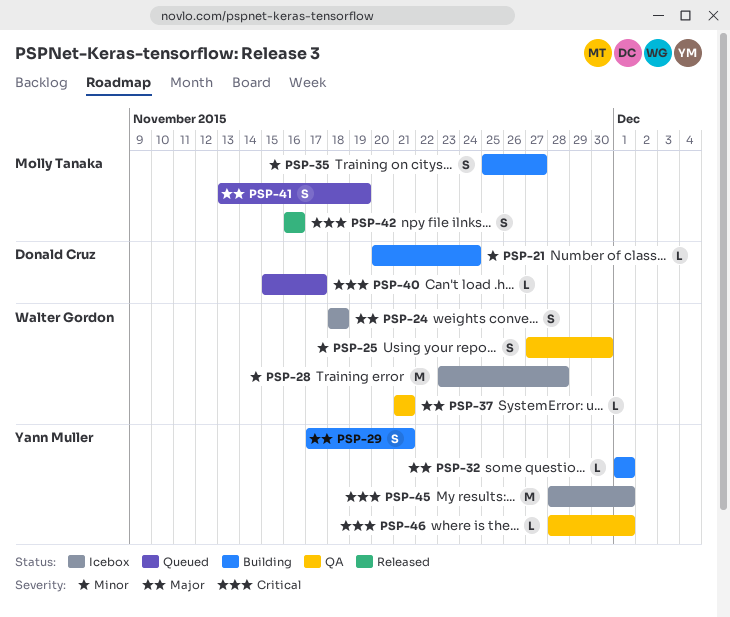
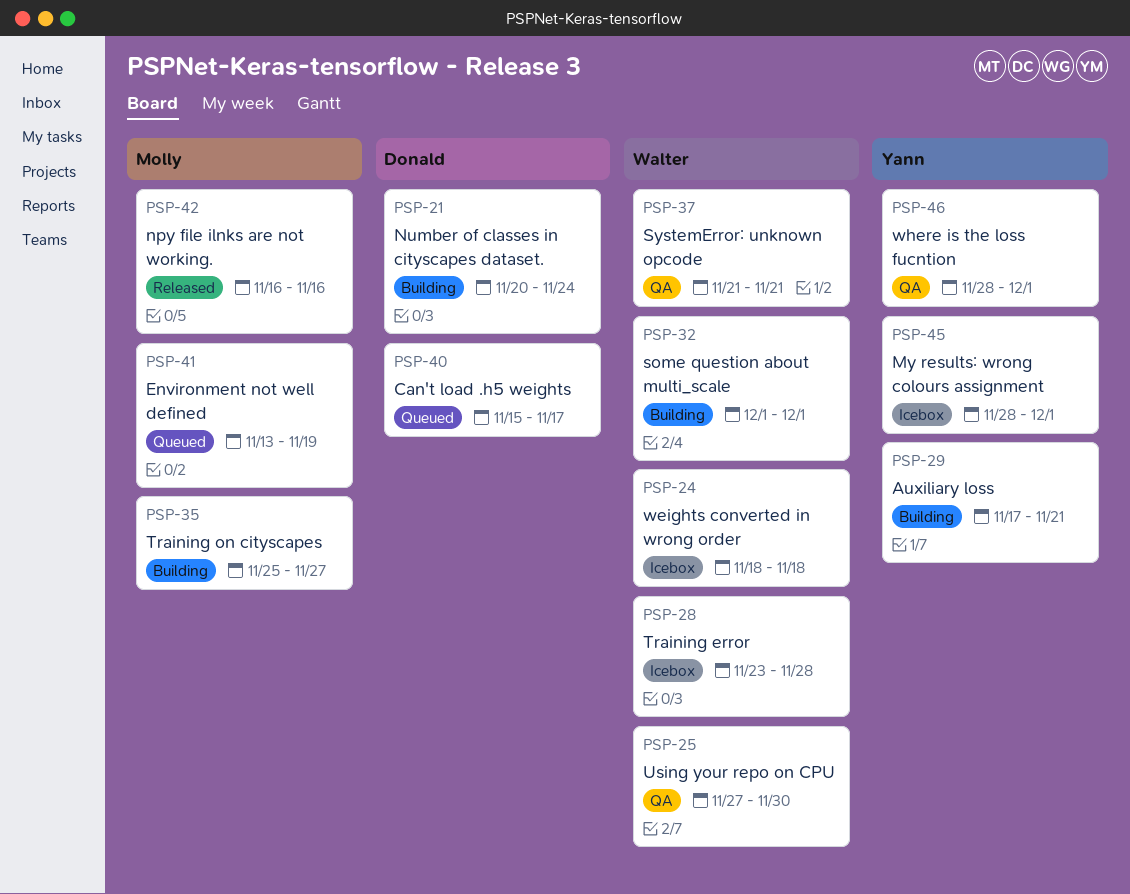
PSP-32, owner: Yann Muller -> Walter Gordon

